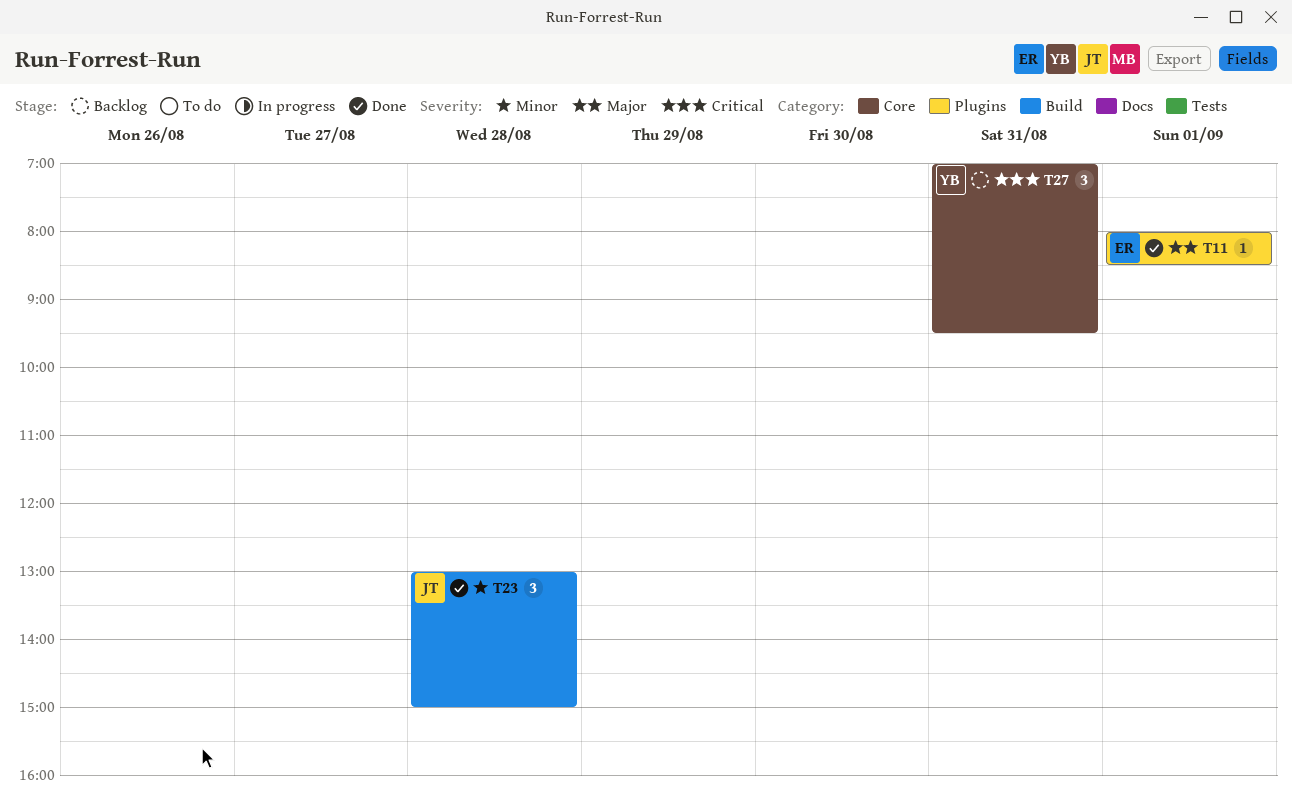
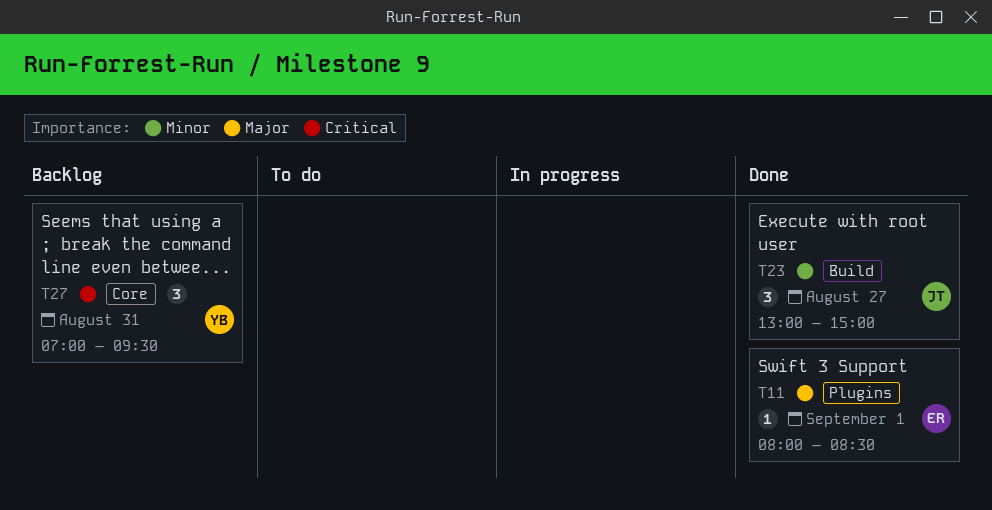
T23, day: Aug 28 -> Aug 27

